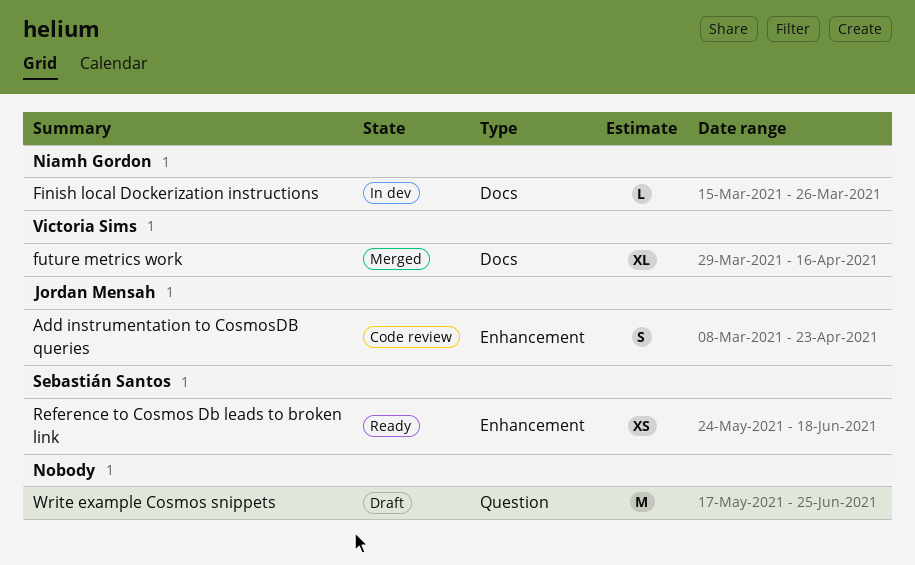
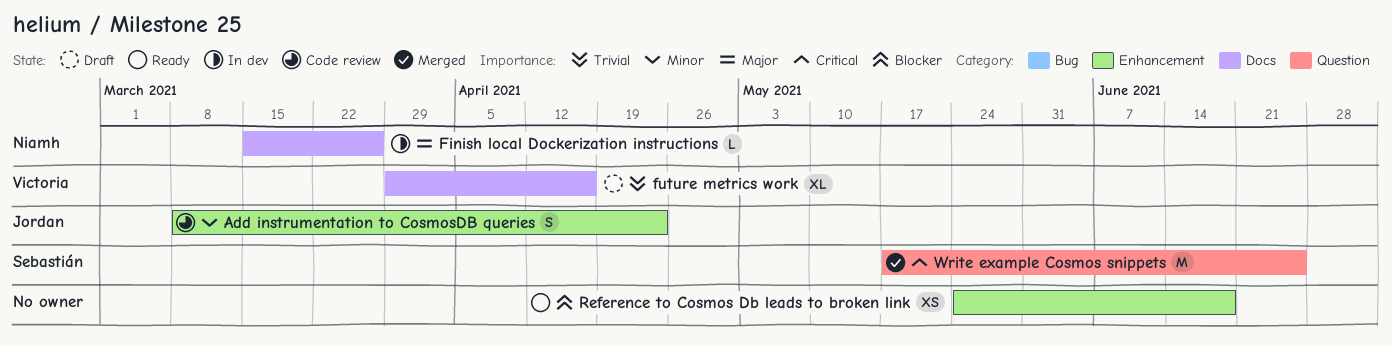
future metrics work, status: Merged -> Draft
Reference to Cosmos Db leads to broken link, owner: Sebastián Santos -> none
Write example Cosmos snippets, status: Draft -> Merged
Write example Cosmos snippets, owner: none -> Sebastián Santos

